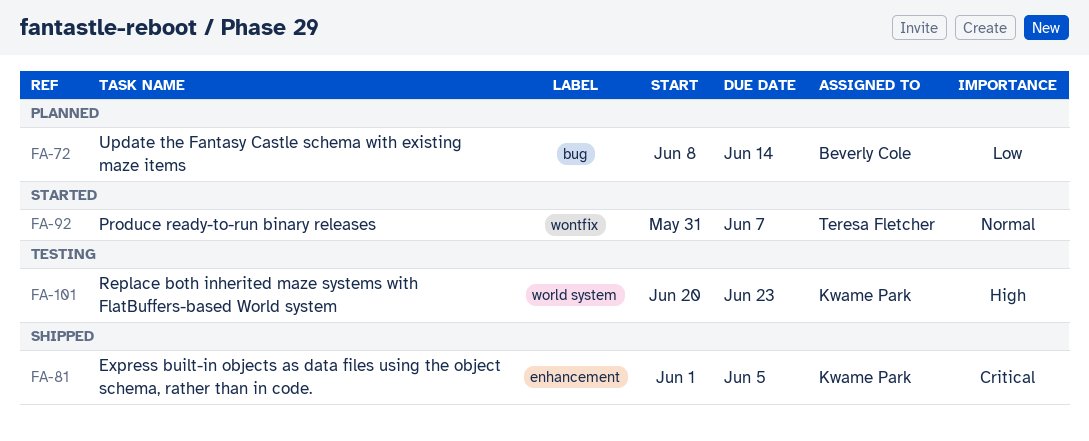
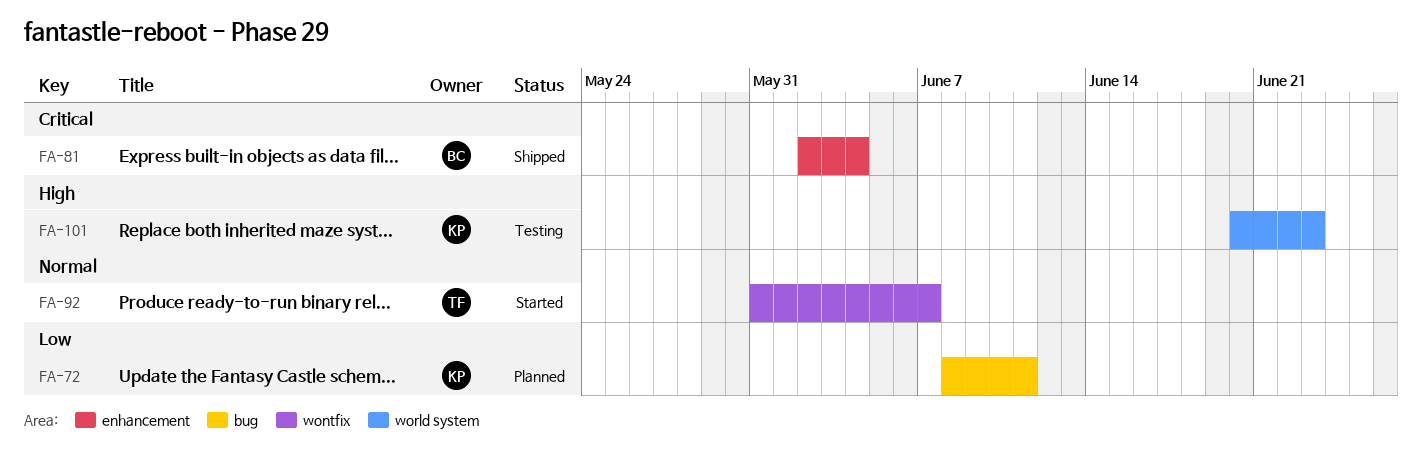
FA-72, owner: Beverly Cole -> Kwame Park
FA-72, due: Jun 14 -> Jun 11
FA-81, owner: Kwame Park -> Beverly Cole
FA-81, start: Jun 1 -> Jun 2
FA-81, due: Jun 5 -> Jun 4

